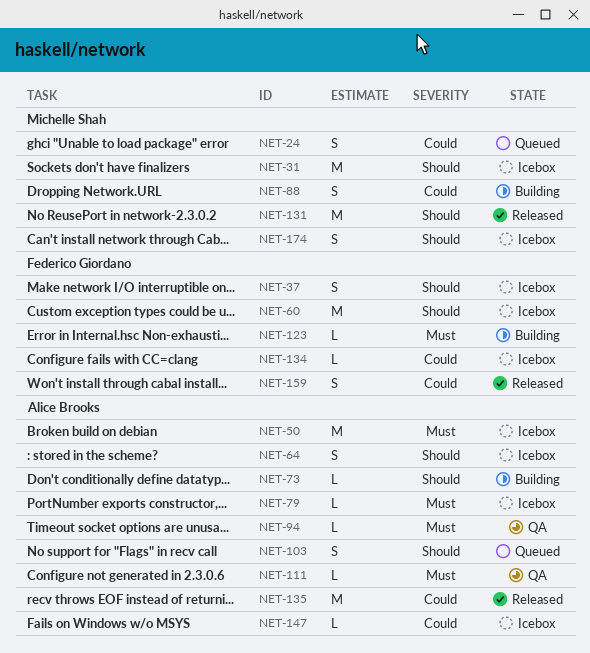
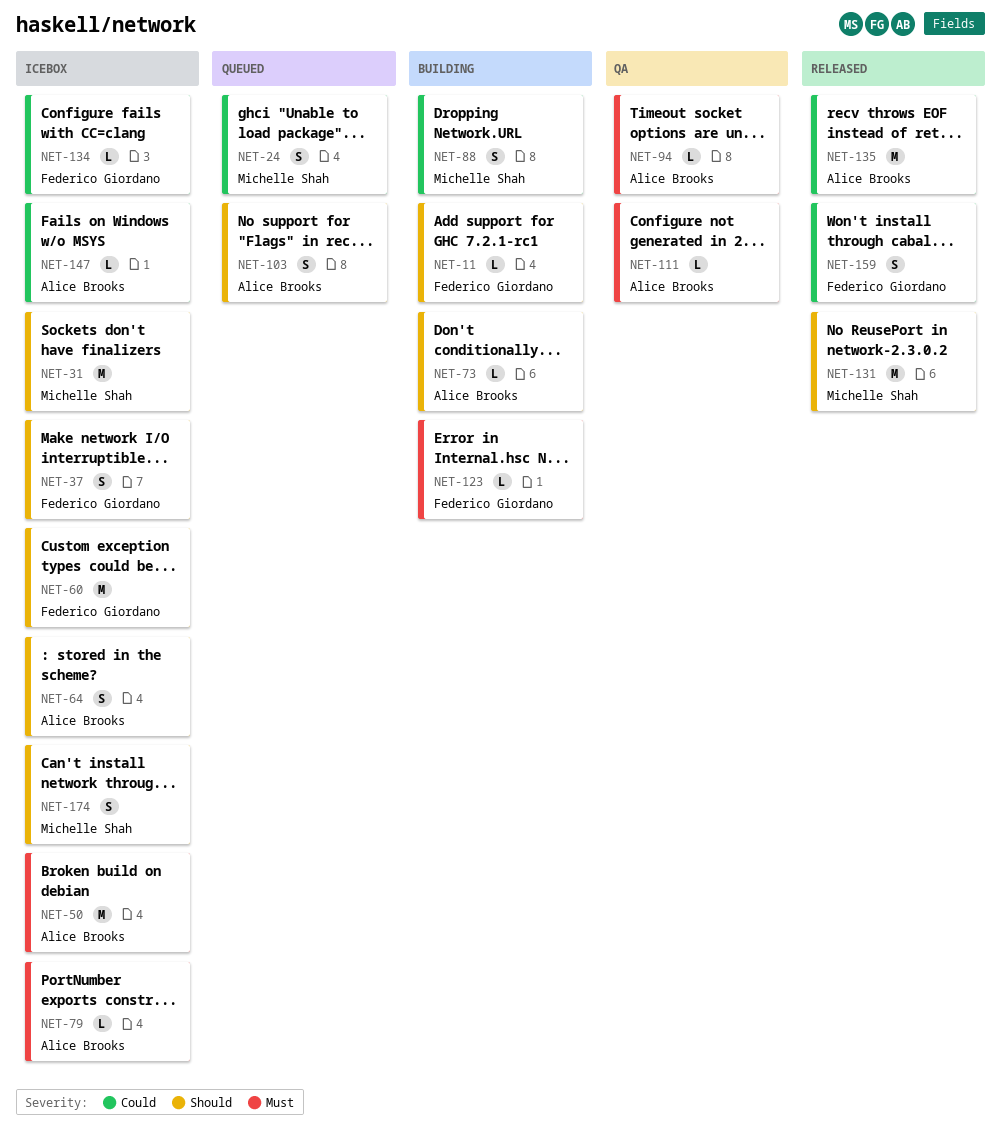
NET-11: none -> present

